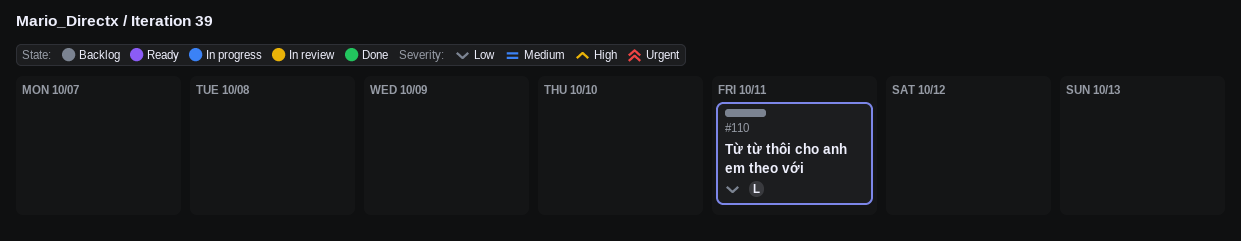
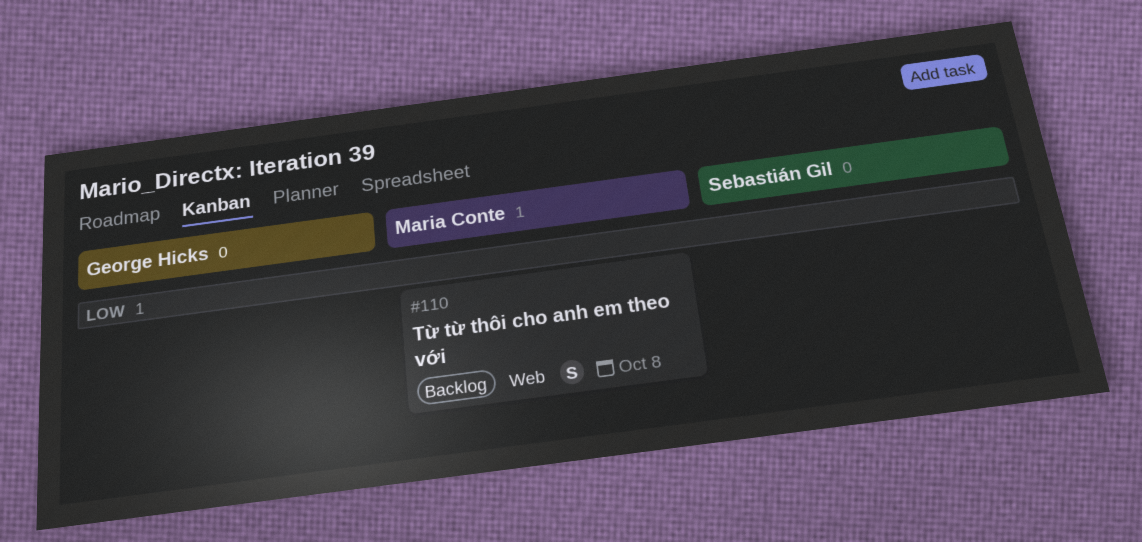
#110, estimate: L -> S
#110, due: Oct 11 -> Oct 8

